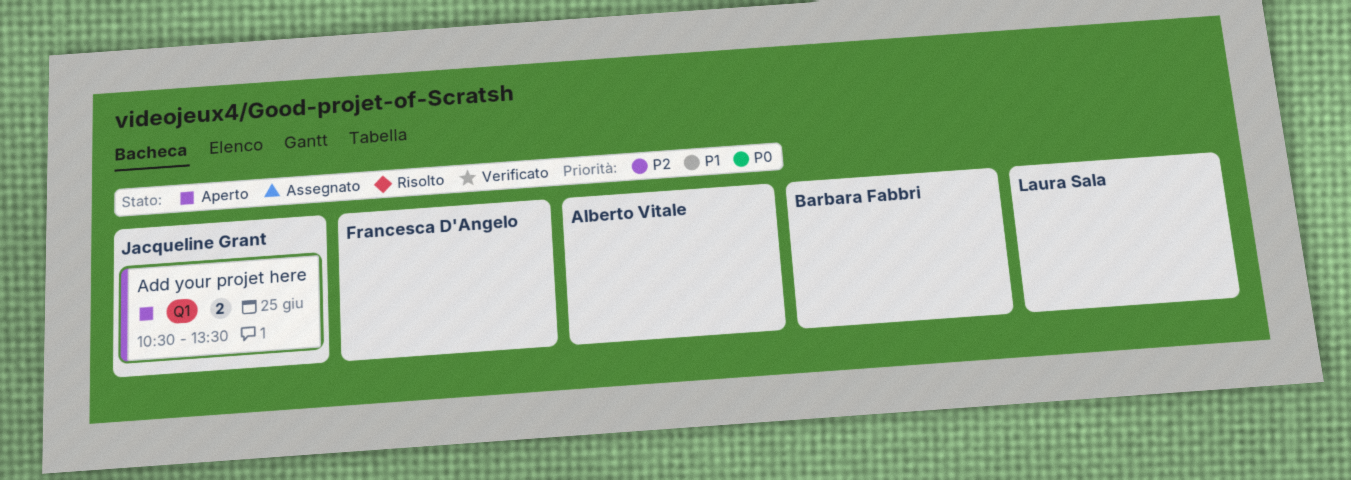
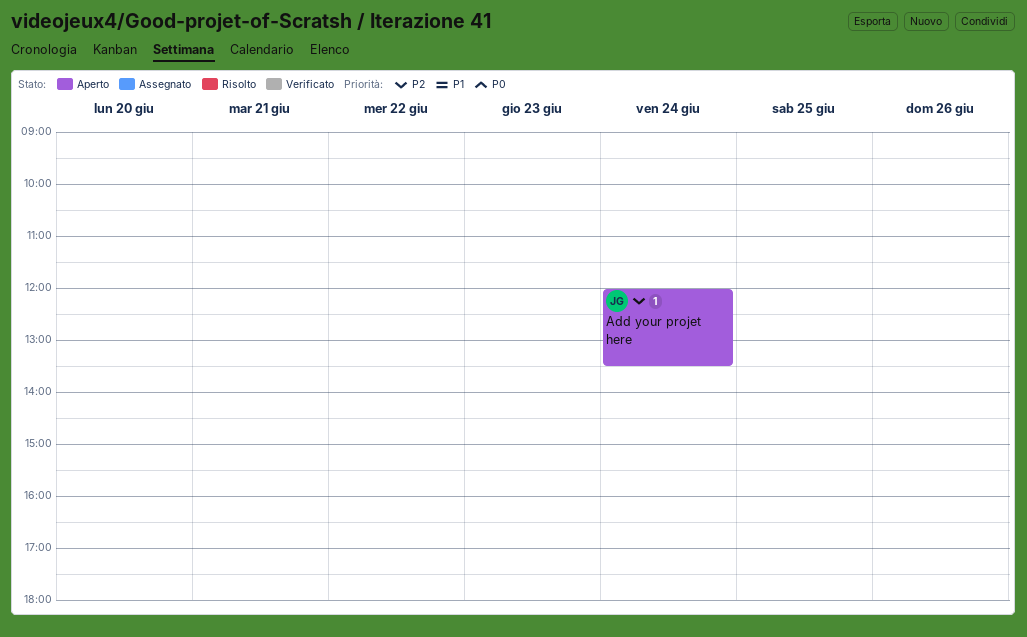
Add your projet here, estimate: 2 -> 1
Add your projet here, day: Jun 25 -> Jun 24
Add your projet here, begins: 10:30 -> 12:00

